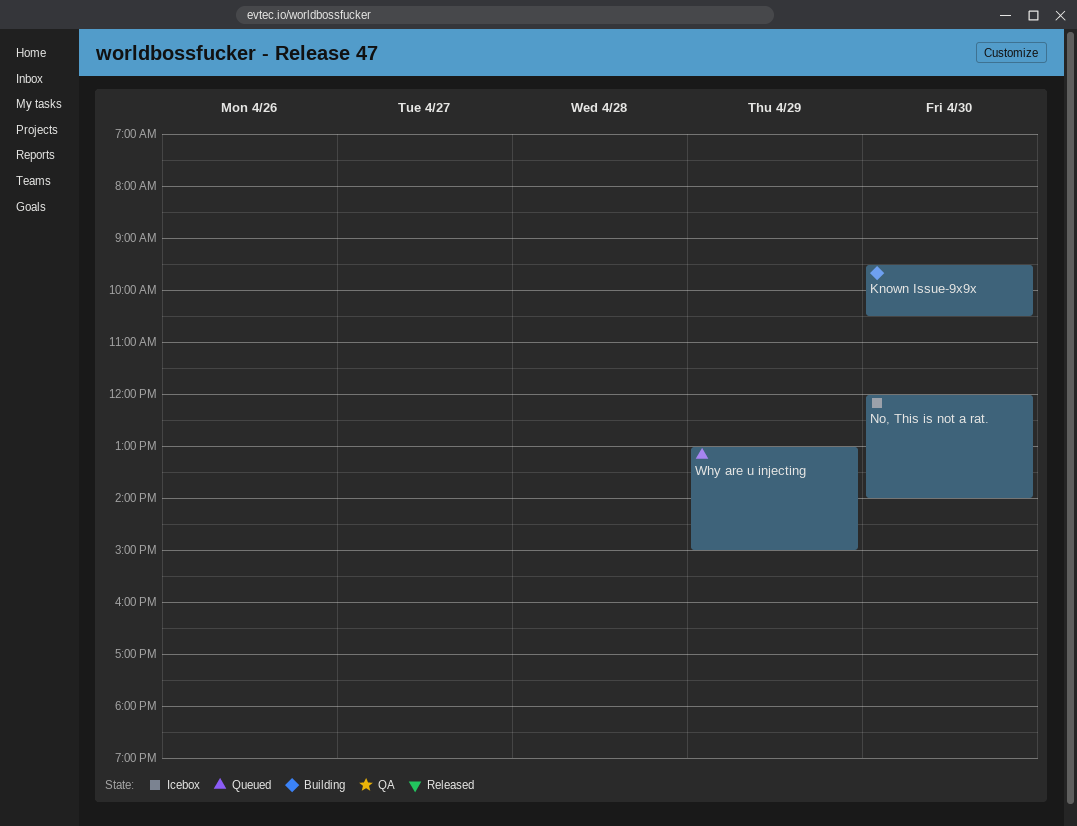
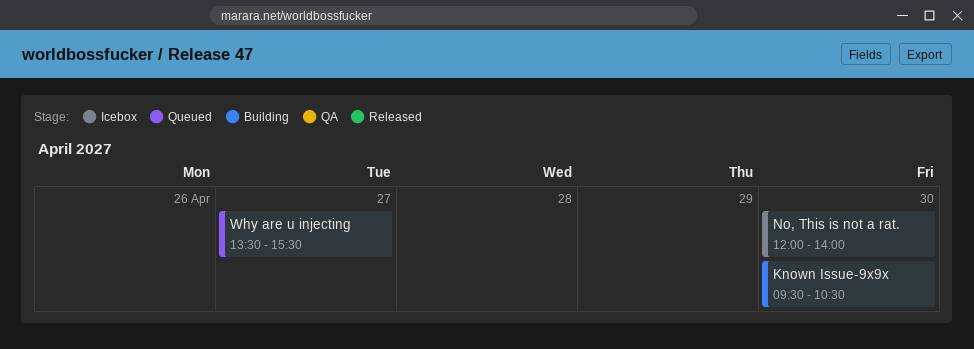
Why are u injecting, day: Apr 29 -> Apr 27
Why are u injecting, begins: 13:00 -> 13:30
Why are u injecting, ends: 15:00 -> 15:30

